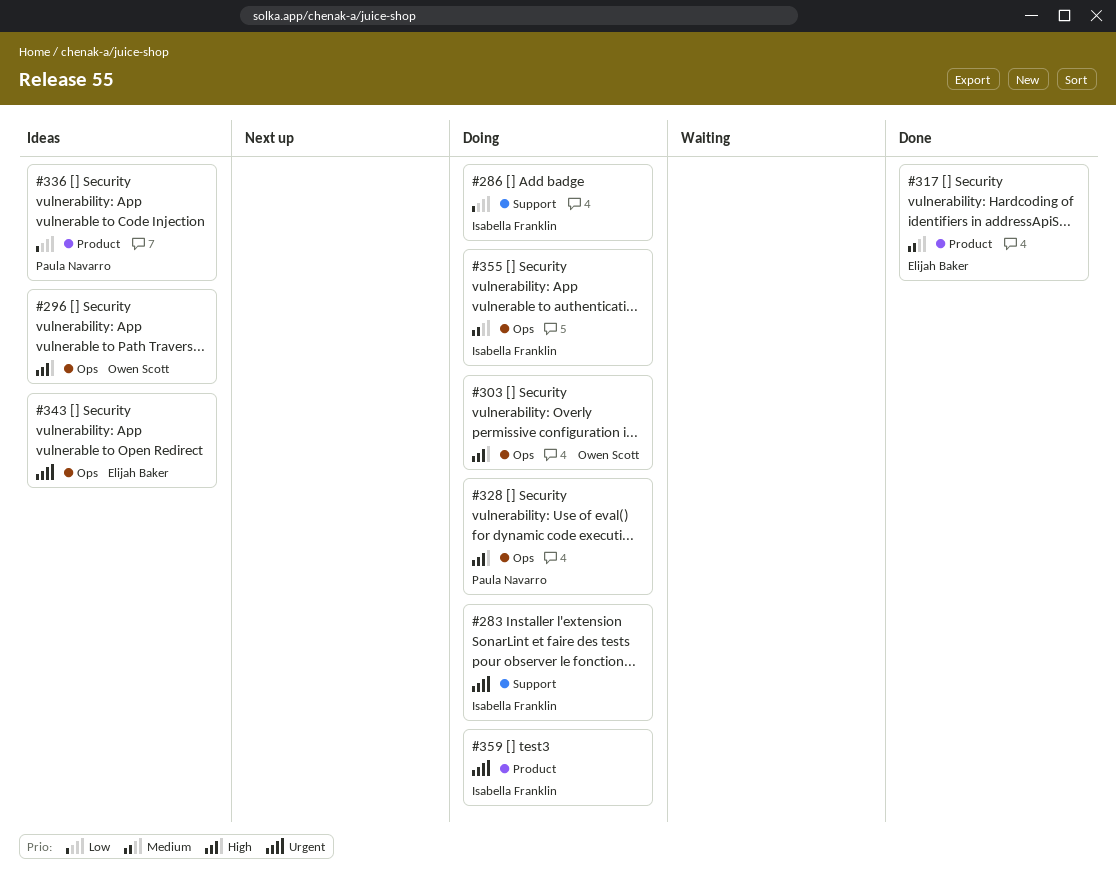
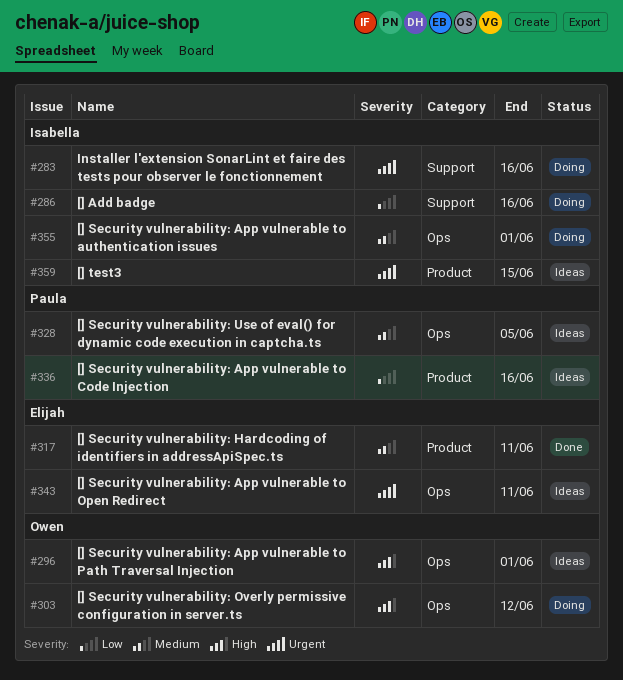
#328, status: Doing -> Ideas
#328, priority: High -> Medium
#359, status: Doing -> Ideas

